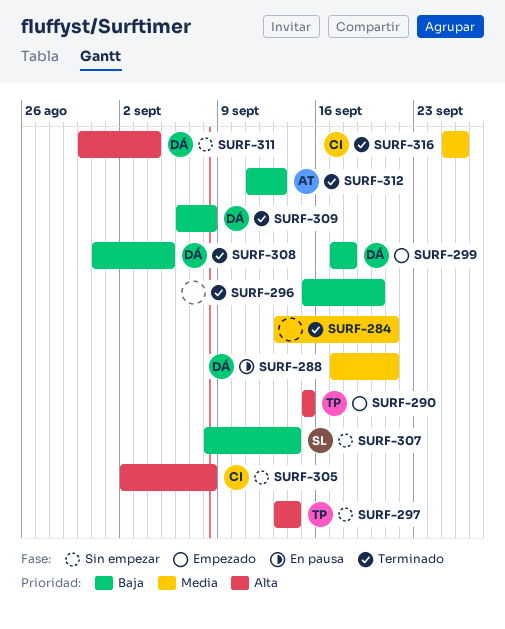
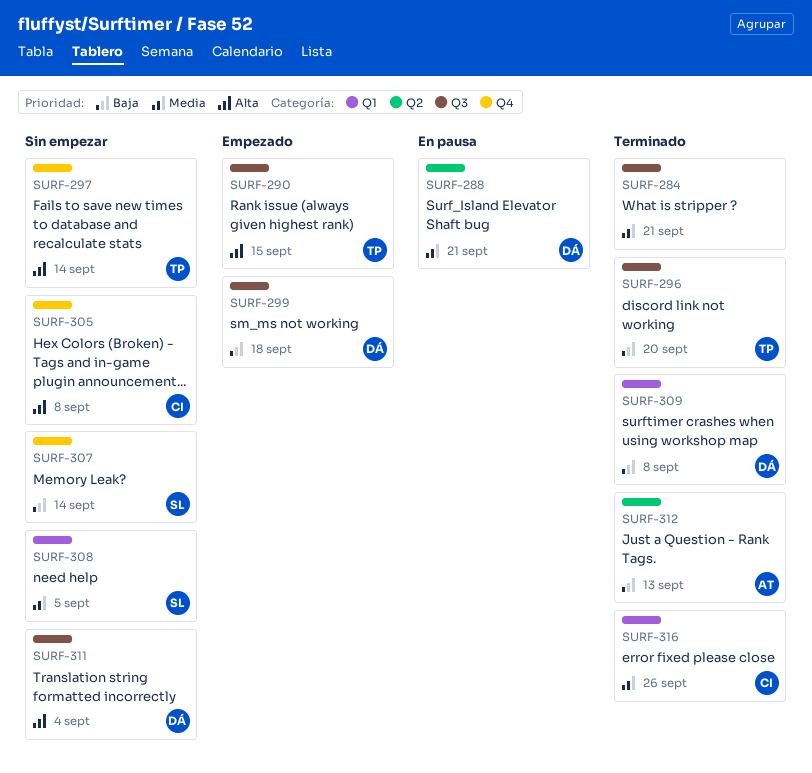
SURF-296, owner: none -> TP
SURF-308, status: Terminado -> Sin empezar
SURF-308, owner: DÁ -> SL
SURF-308, priority: Baja -> Media

